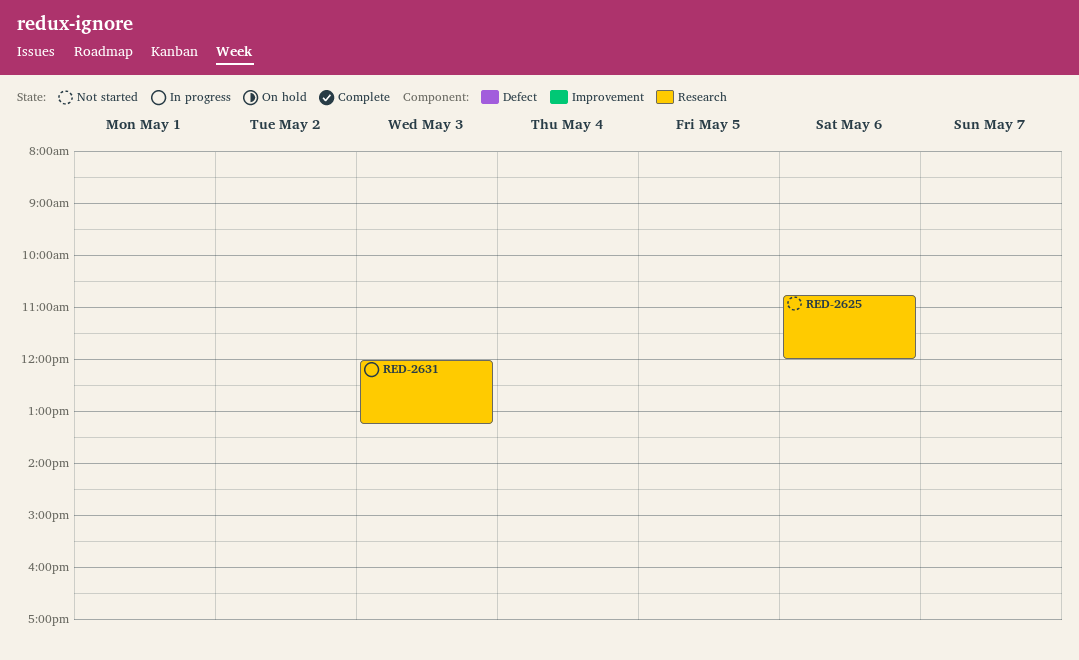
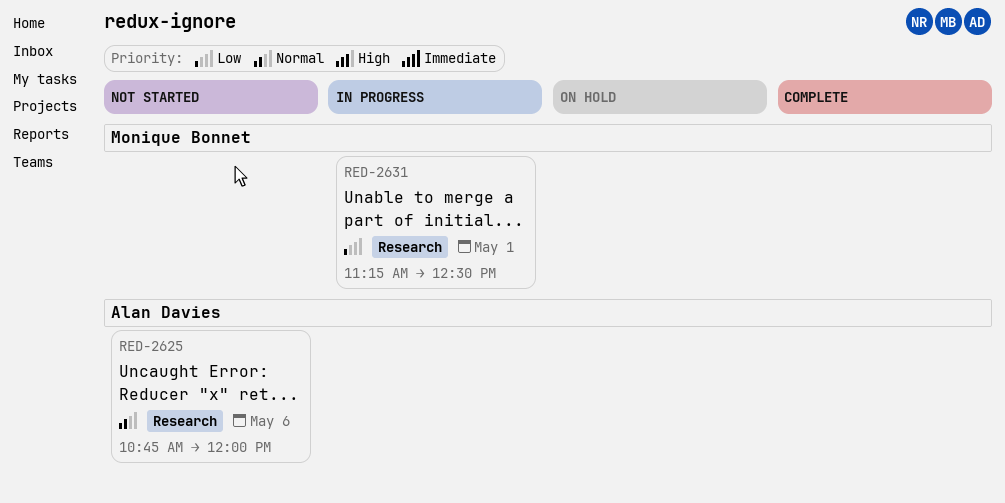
RED-2631, day: May 3 -> May 1
RED-2631, begins: 12:00 -> 11:15
RED-2631, ends: 13:15 -> 12:30

